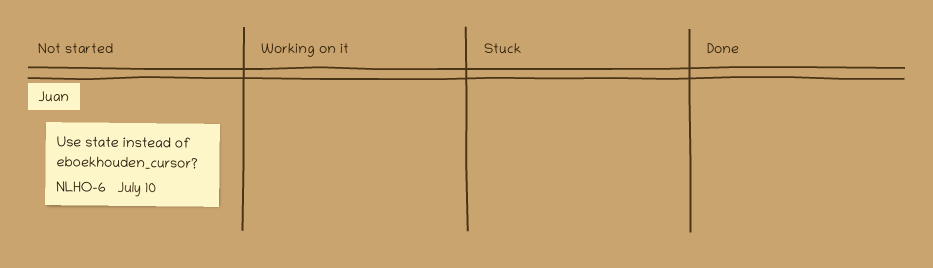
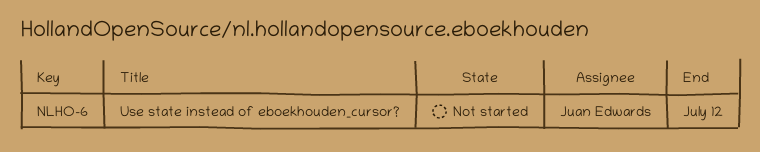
NLHO-6, due: Jul 10 -> Jul 12

